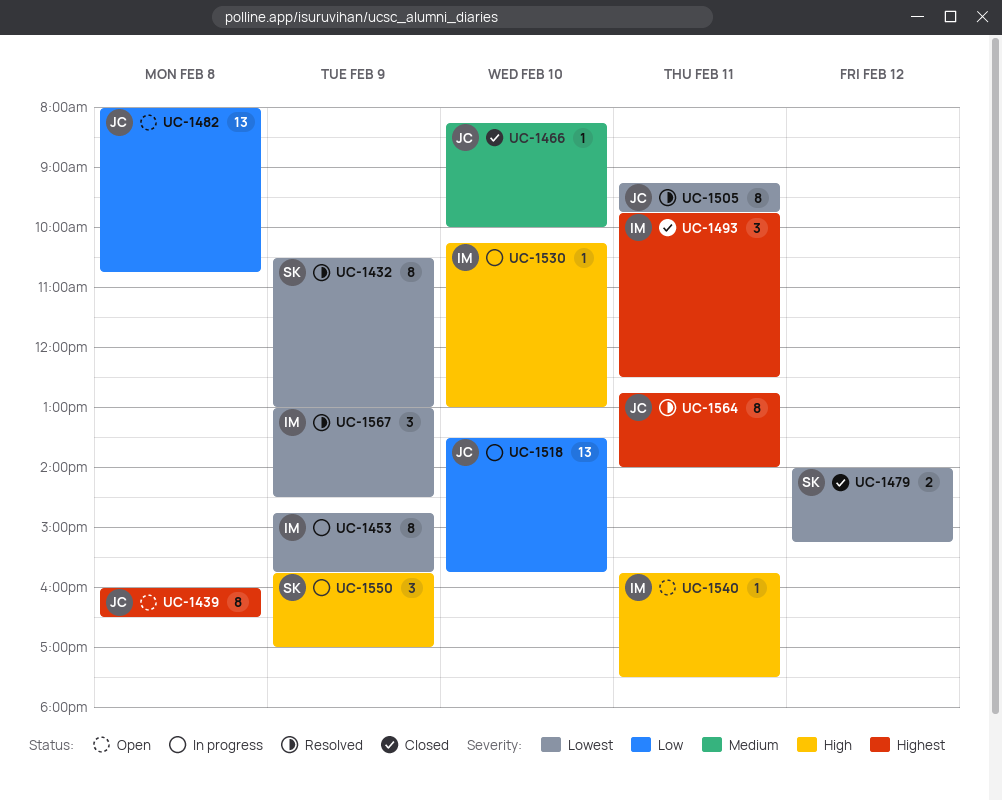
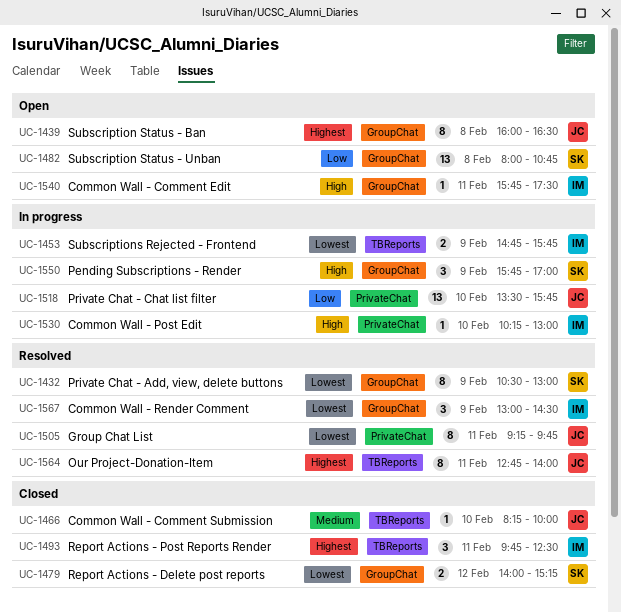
UC-1453, estimate: 8 -> 2
UC-1482, owner: JC -> SK

